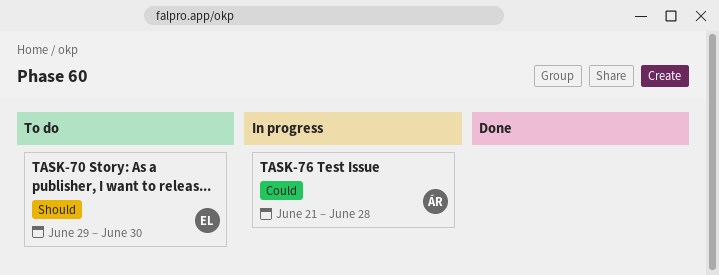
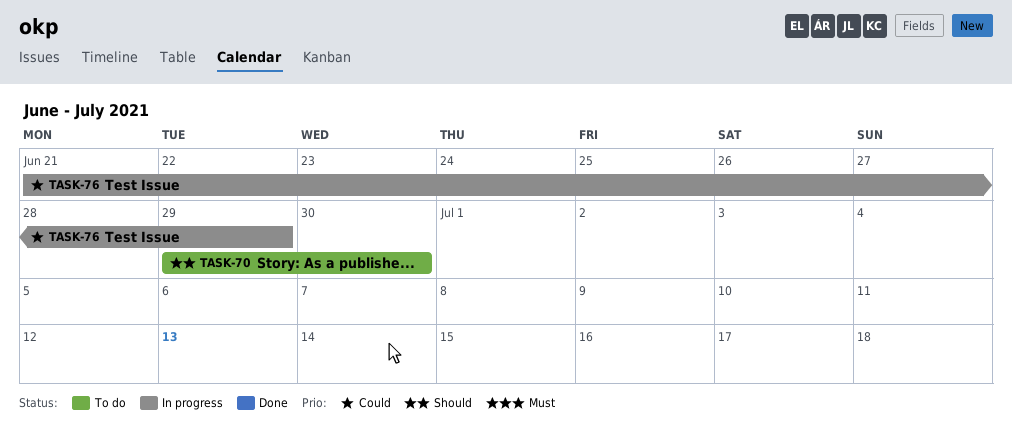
TASK-76, due: Jun 28 -> Jun 29

